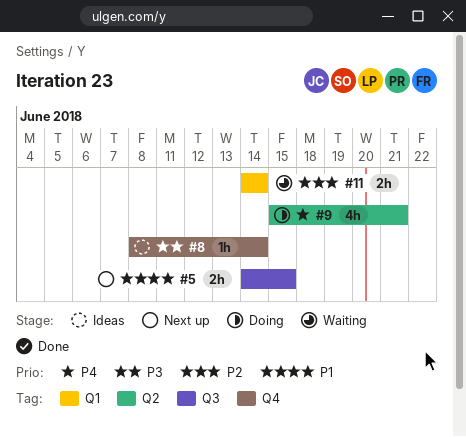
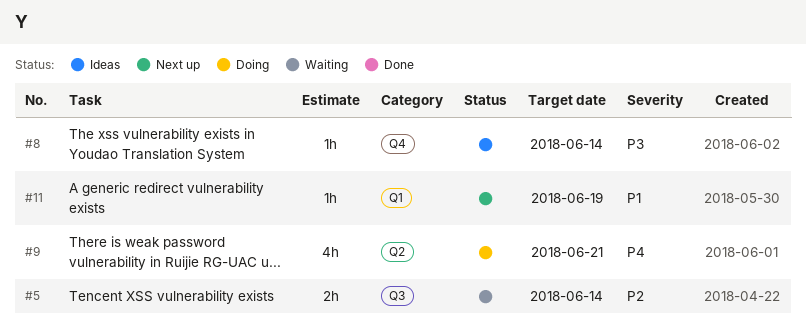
#5, status: Next up -> Waiting
#5, priority: P1 -> P2
#5, due: Jun 15 -> Jun 14
#11, status: Waiting -> Next up
#11, priority: P2 -> P1
#11, estimate: 2h -> 1h
#11, due: Jun 14 -> Jun 19

